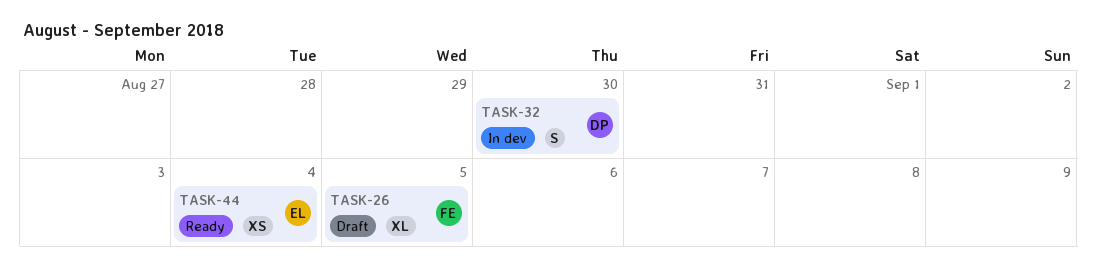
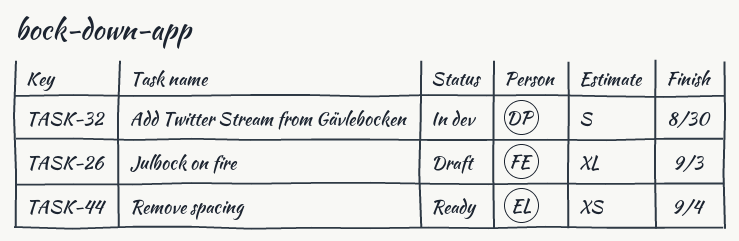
TASK-26, due: Sep 5 -> Sep 3

